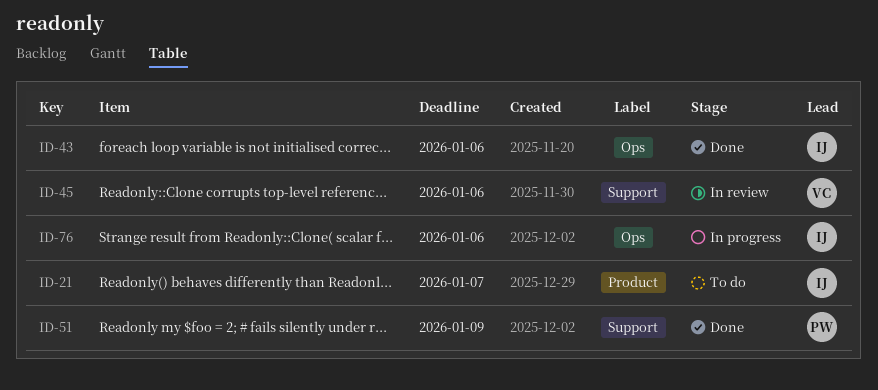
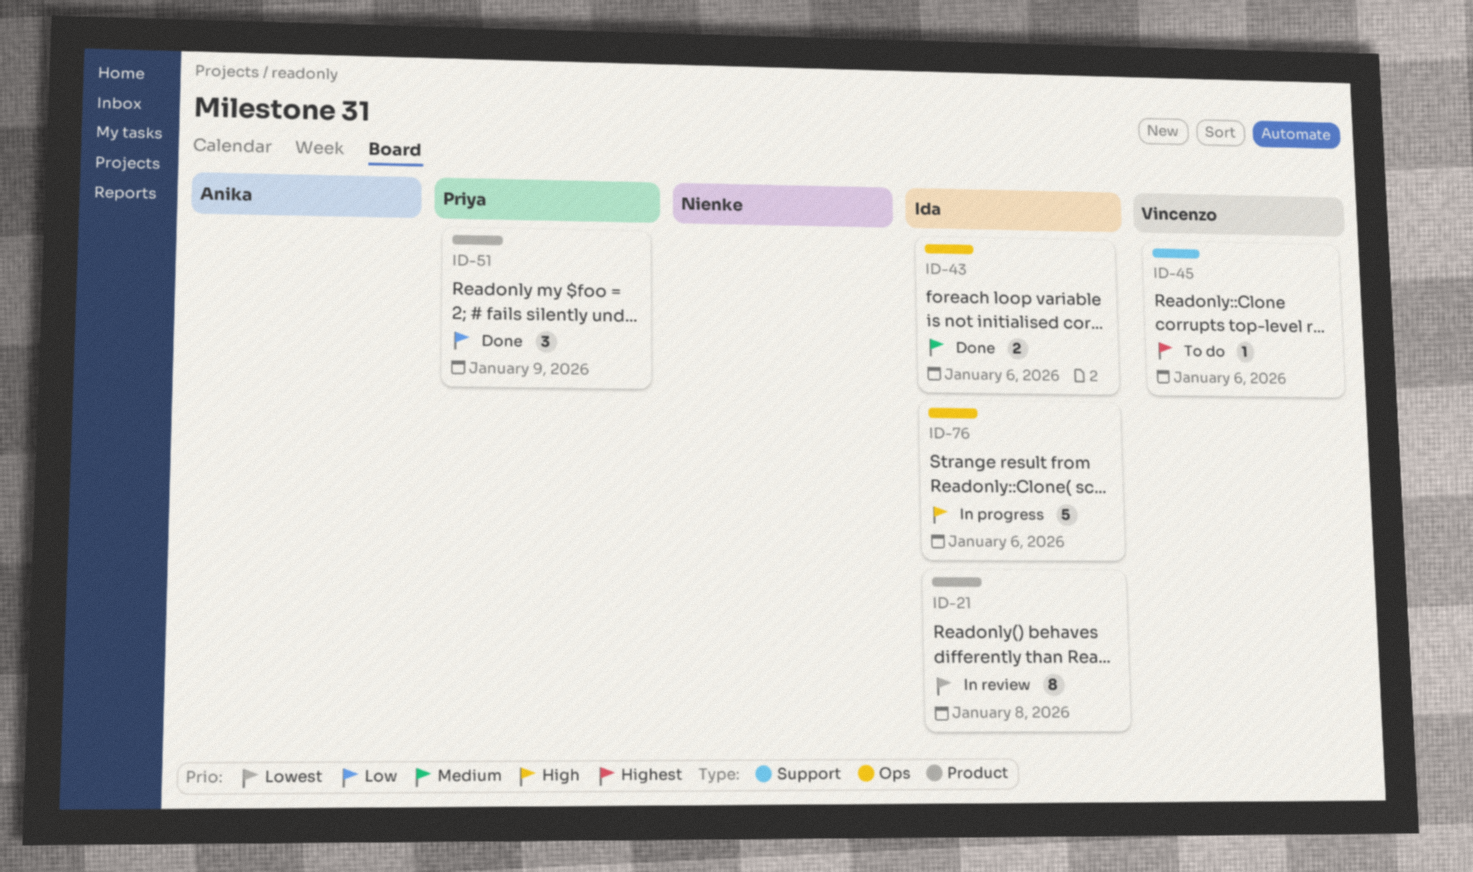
ID-21, status: To do -> In review
ID-21, due: Jan 7 -> Jan 8
ID-45, status: In review -> To do
ID-51, label: Support -> Product

